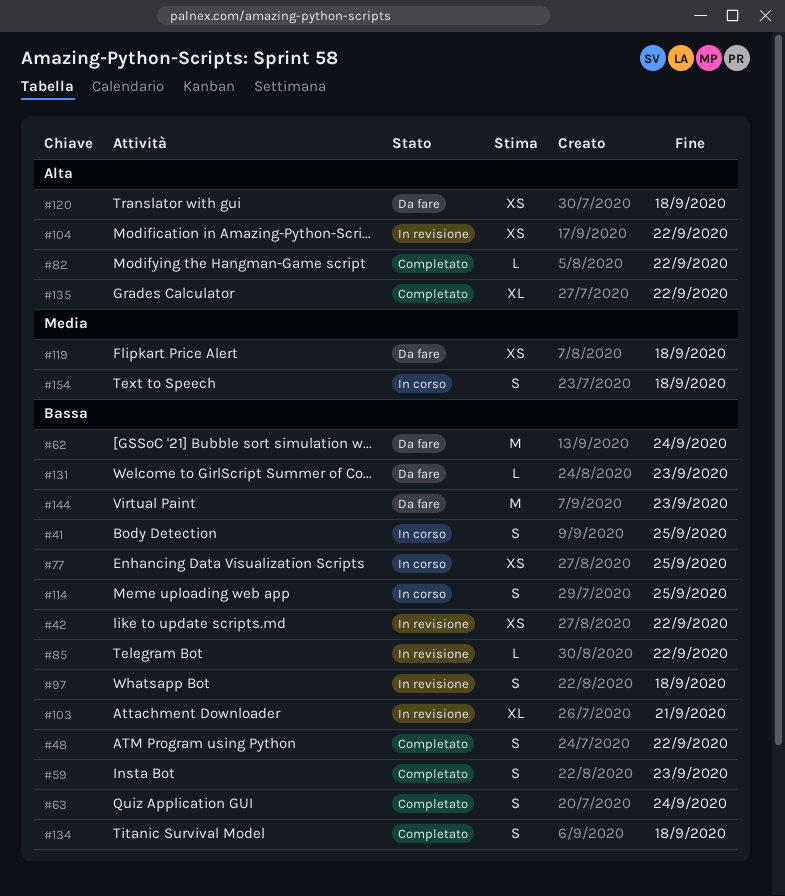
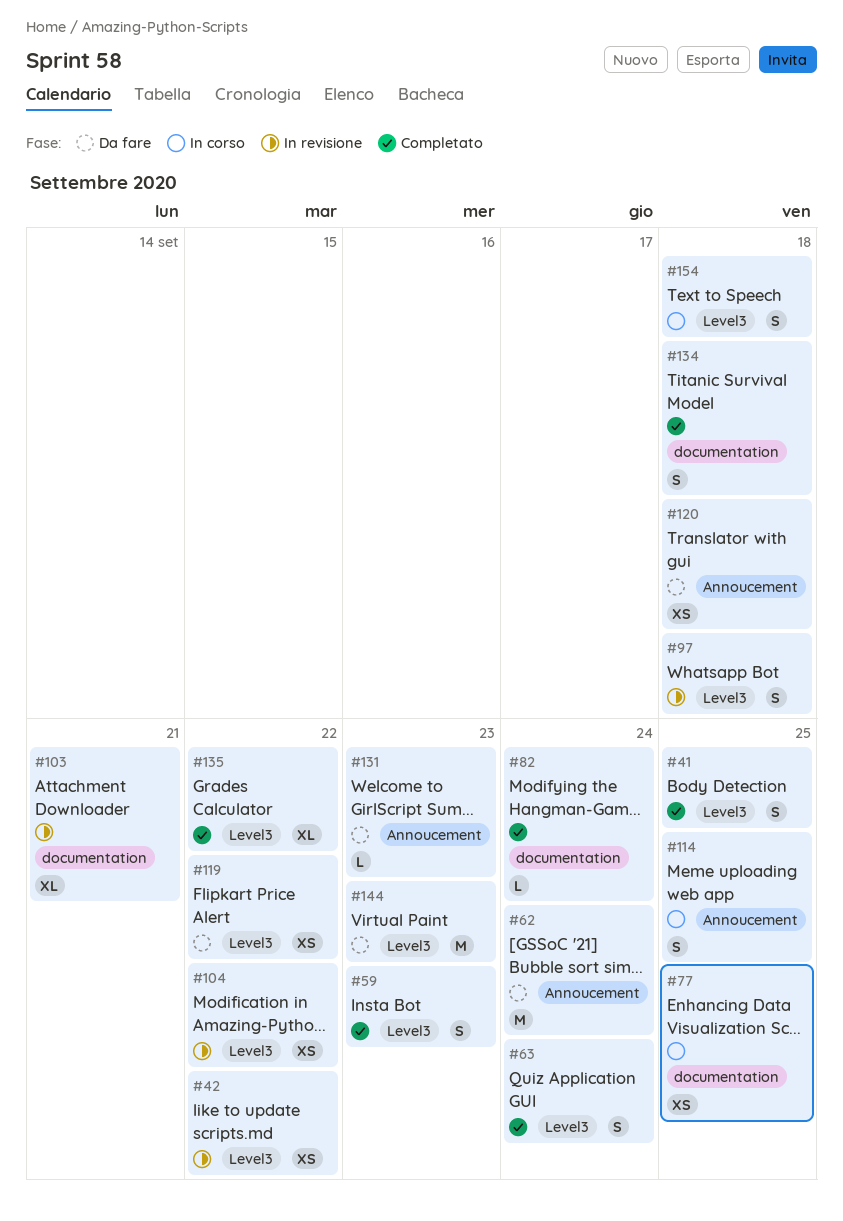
#41, status: In corso -> Completato
#48: present -> none
#82, due: Sep 22 -> Sep 24
#85: present -> none
#119, due: Sep 18 -> Sep 22

